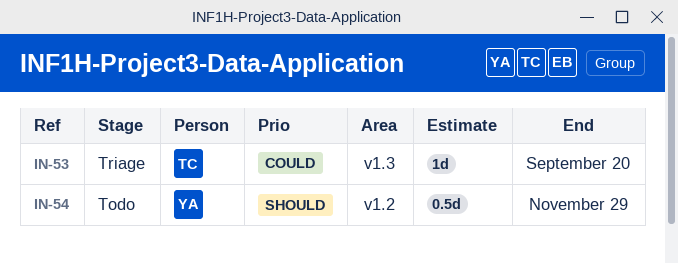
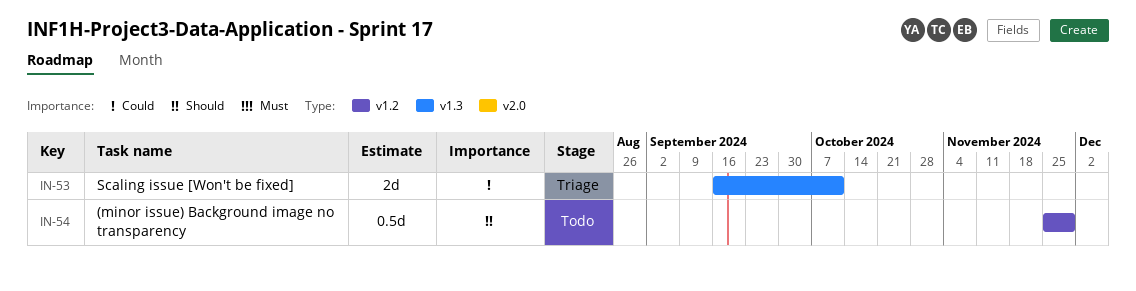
IN-53, estimate: 1d -> 2d
IN-53, due: Sep 20 -> Oct 11

